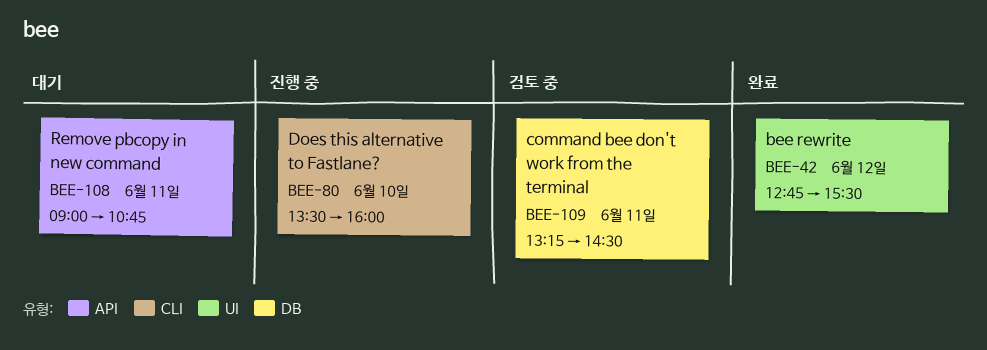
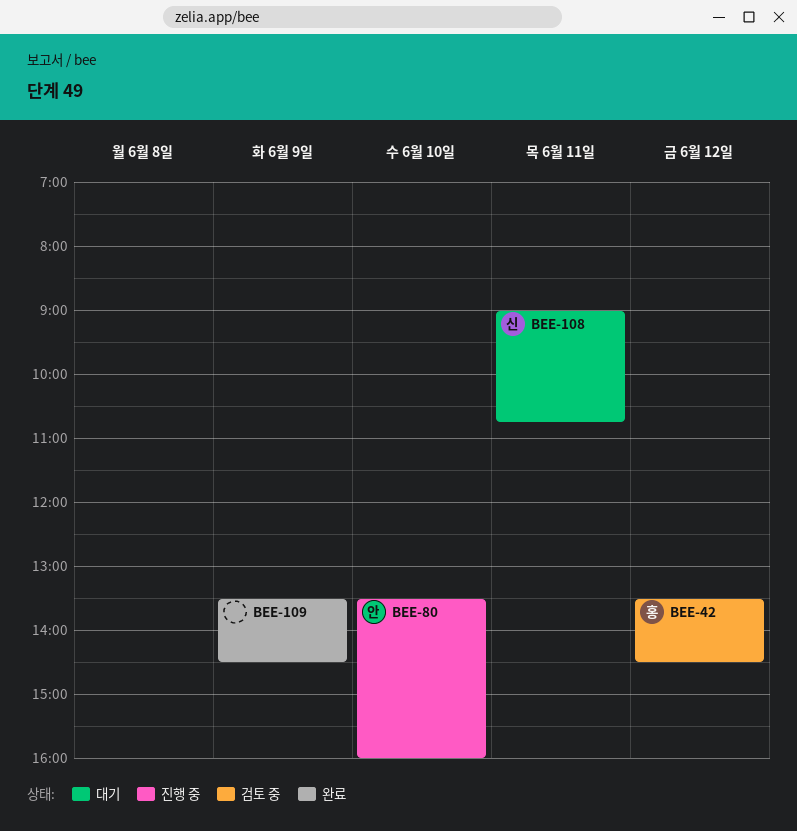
BEE-42, status: 완료 -> 검토 중
BEE-42, begins: 12:45 -> 13:30
BEE-42, ends: 15:30 -> 14:30
BEE-109, status: 검토 중 -> 완료
BEE-109, day: Jun 11 -> Jun 9
BEE-109, begins: 13:15 -> 13:30

